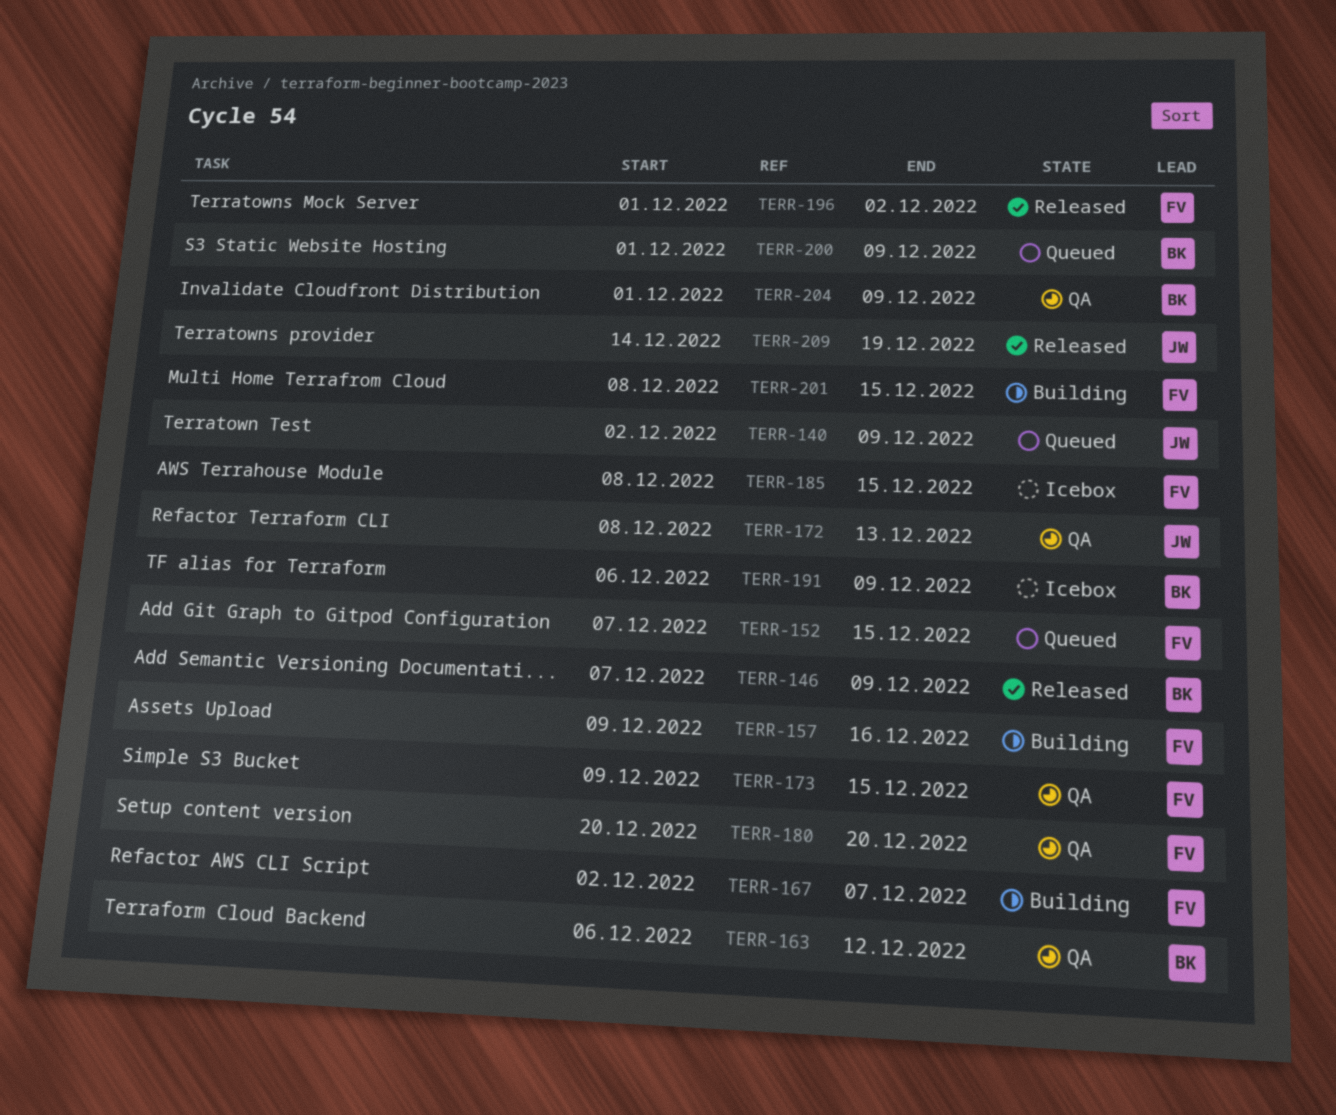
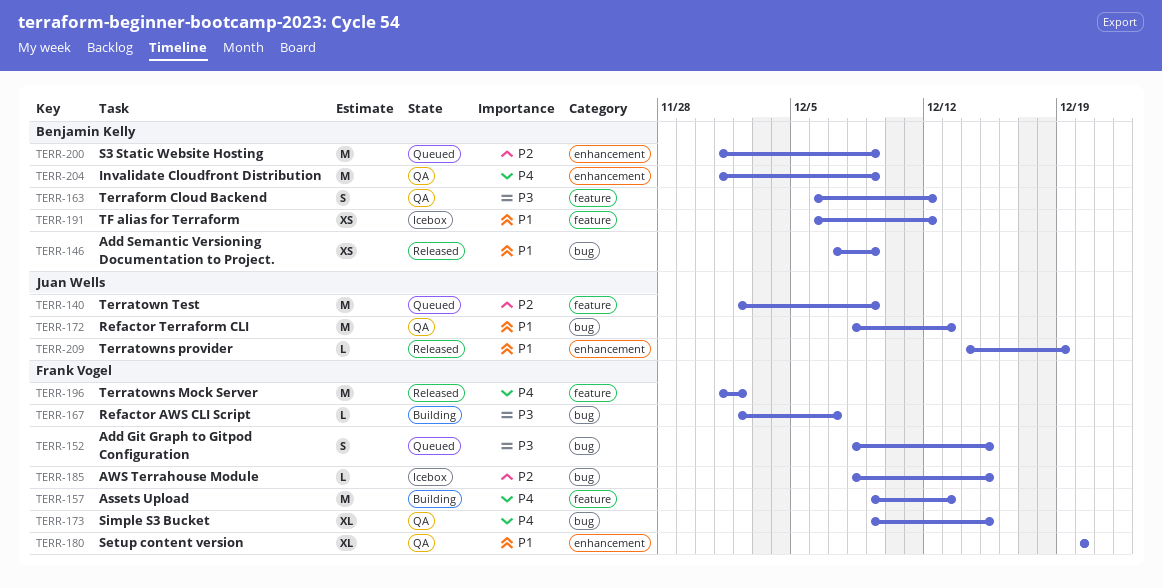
TERR-152, start: Dec 7 -> Dec 8
TERR-157, due: Dec 16 -> Dec 13
TERR-191, due: Dec 9 -> Dec 12
TERR-201: present -> none

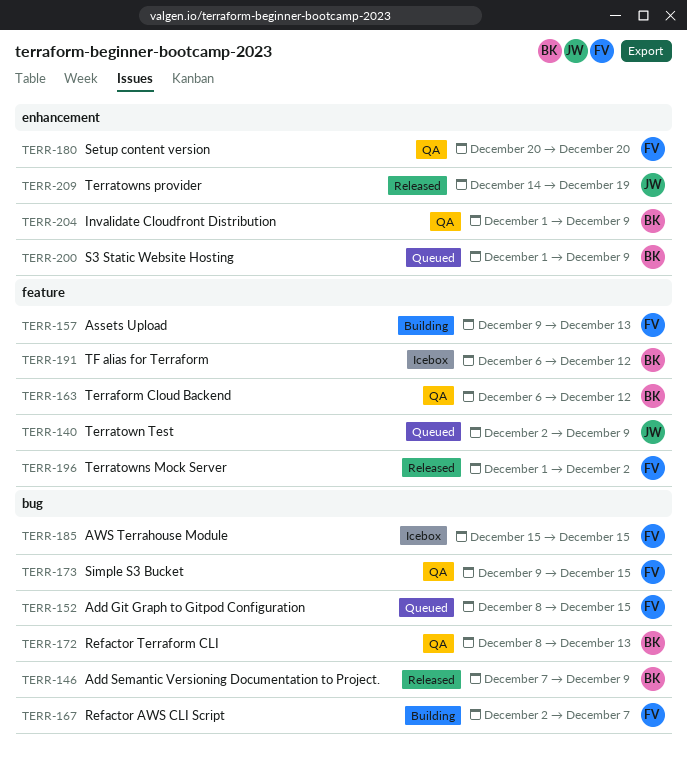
TERR-172, owner: Juan Wells -> Benjamin Kelly
TERR-185, start: Dec 8 -> Dec 15

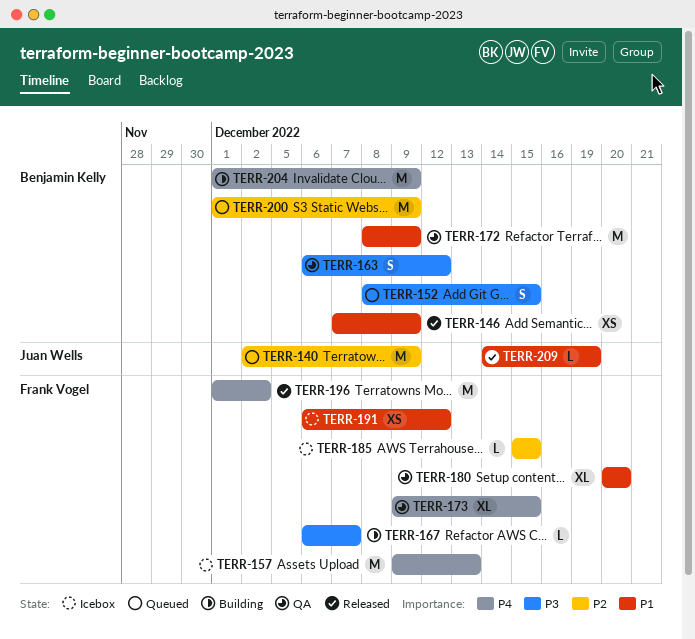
TERR-152, owner: Frank Vogel -> Benjamin Kelly
TERR-157, status: Building -> Icebox
TERR-167, start: Dec 2 -> Dec 6
TERR-172, due: Dec 13 -> Dec 9
TERR-191, owner: Benjamin Kelly -> Frank Vogel
TERR-204, status: QA -> Building

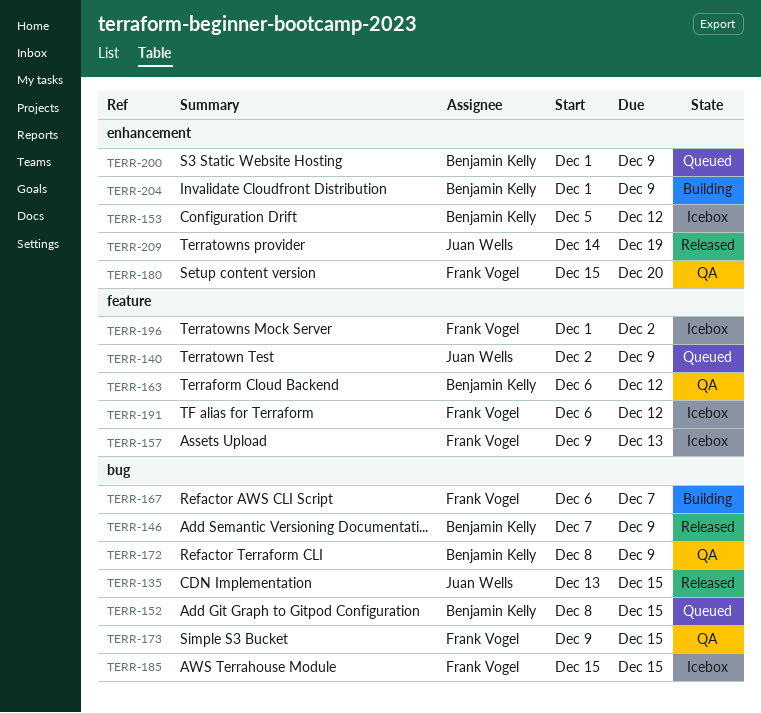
TERR-135: none -> present
TERR-153: none -> present
TERR-180, start: Dec 20 -> Dec 15
TERR-196, status: Released -> Icebox

